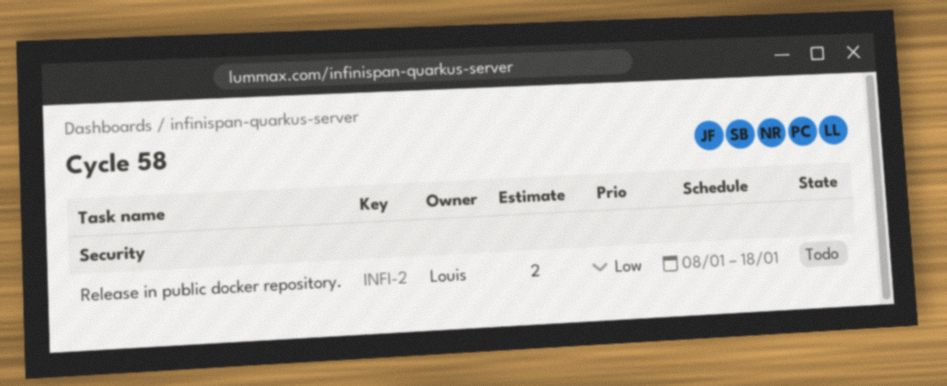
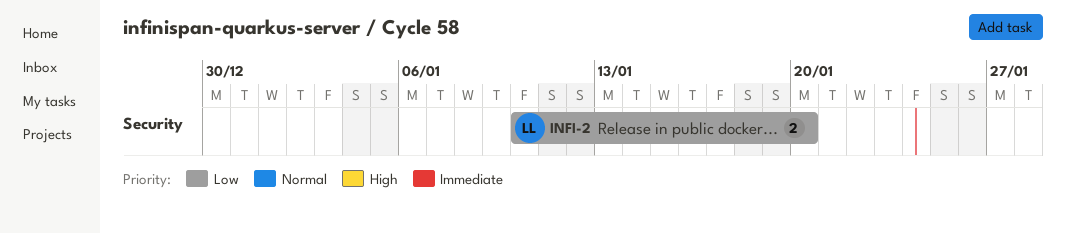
INFI-2, start: Jan 8 -> Jan 10
INFI-2, due: Jan 18 -> Jan 20

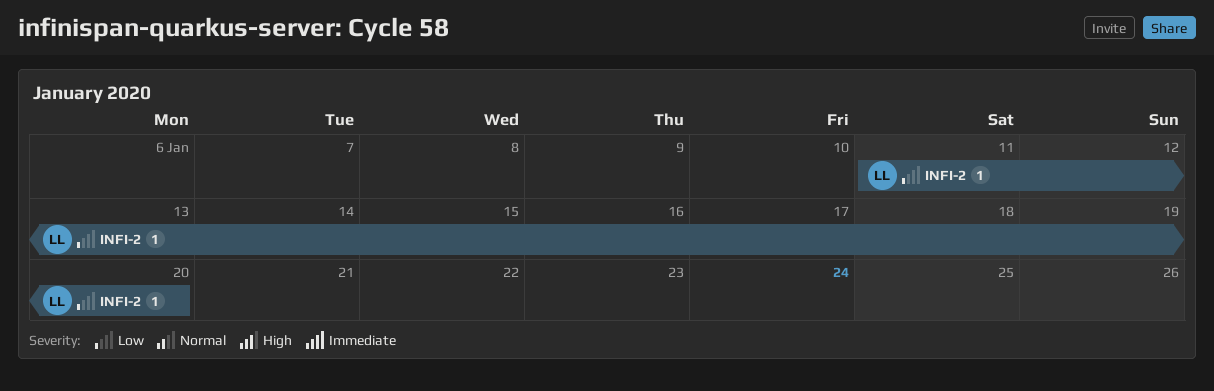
INFI-2, estimate: 2 -> 1
INFI-2, start: Jan 10 -> Jan 11

